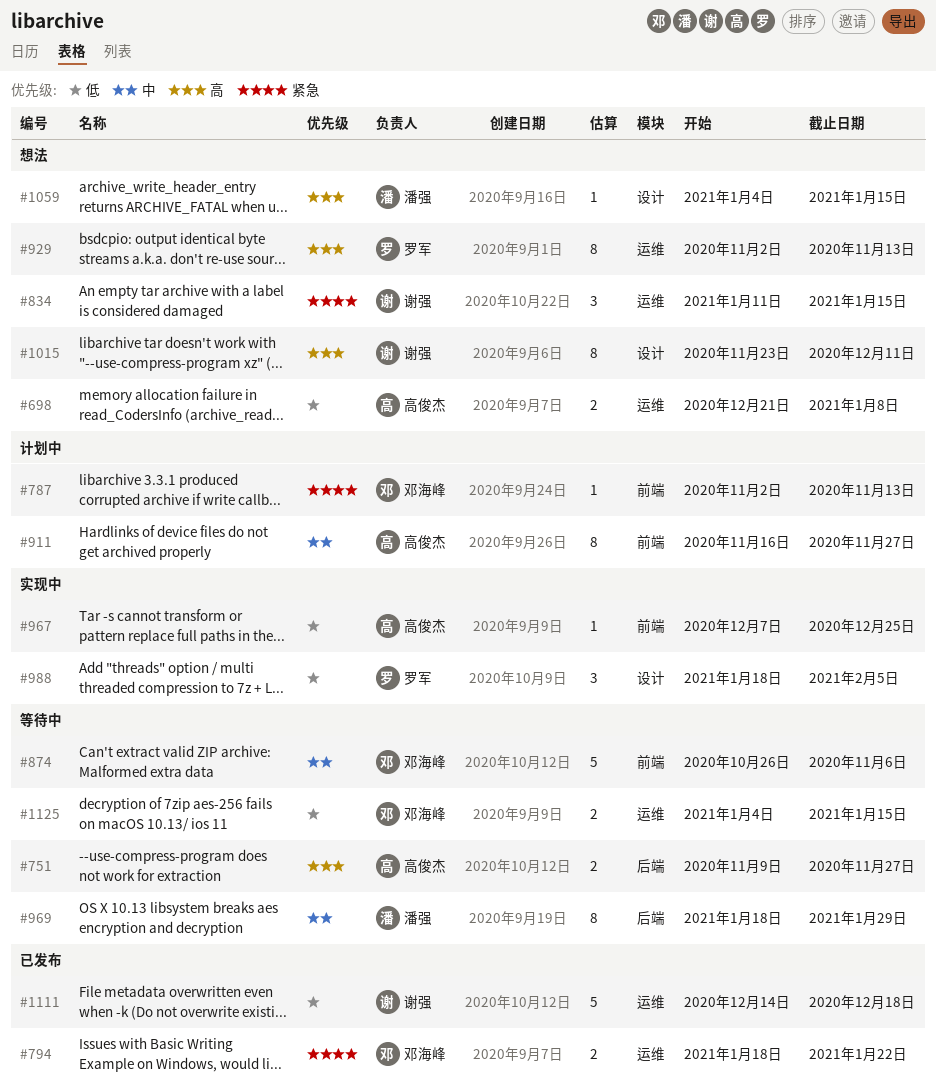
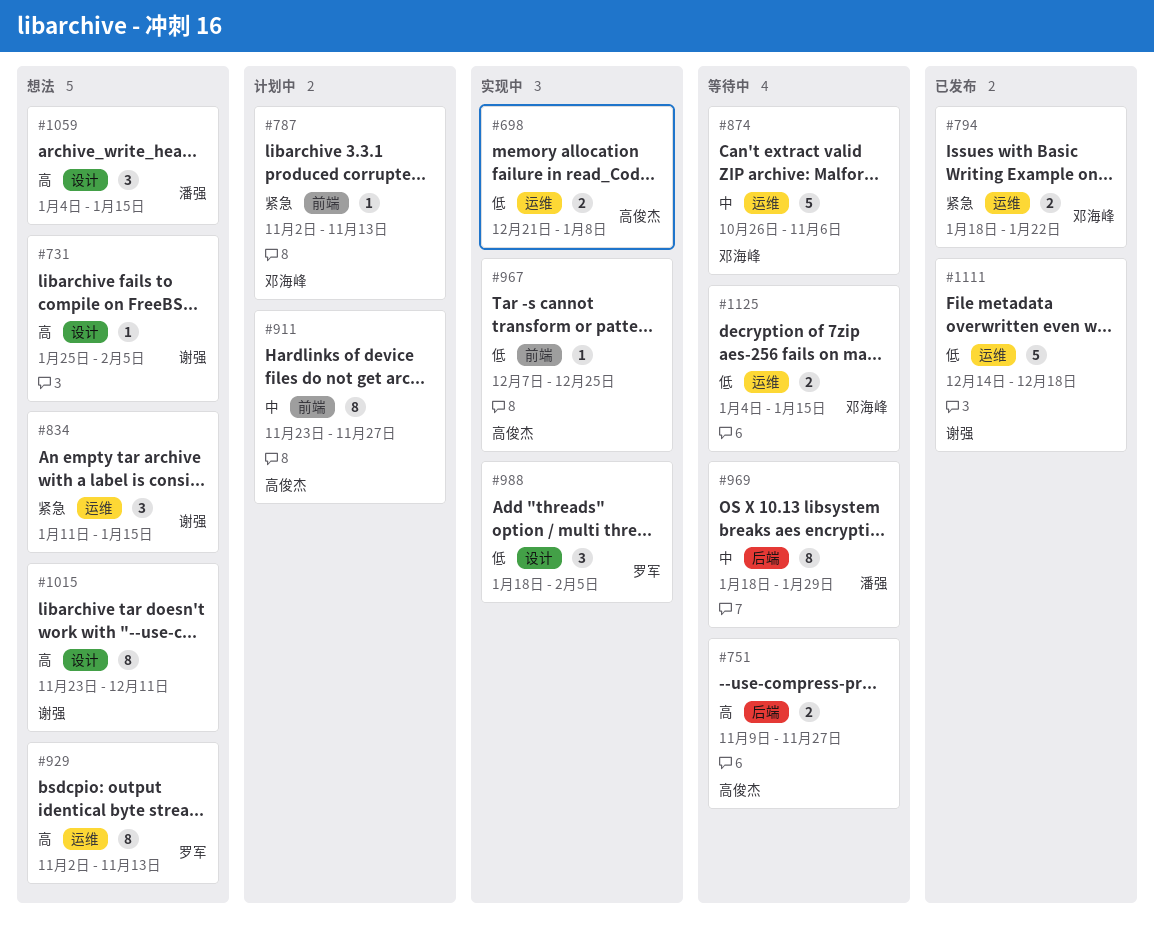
#698, status: 想法 -> 实现中
#731: none -> present
#874, label: 前端 -> 运维
#911, start: Nov 16 -> Nov 23
#1059, estimate: 1 -> 3

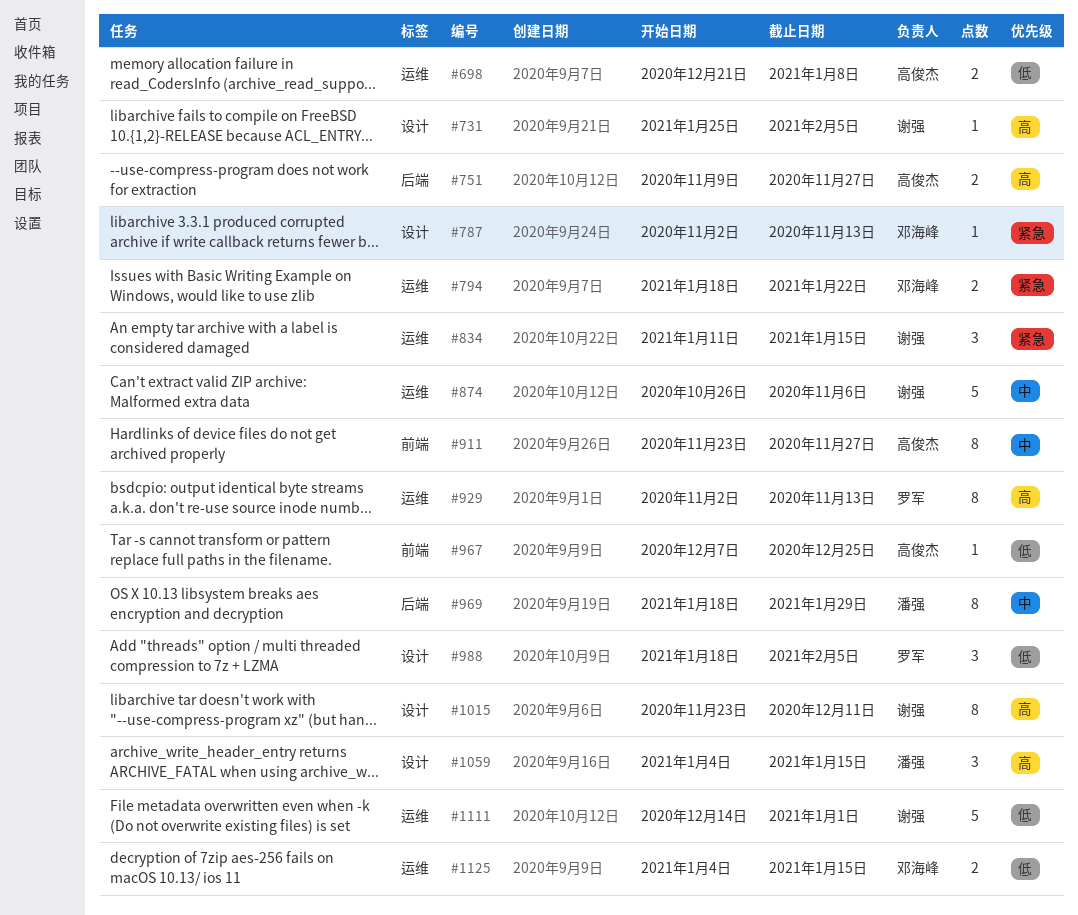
#787, label: 前端 -> 设计
#874, owner: 邓海峰 -> 谢强
#1111, due: Dec 18 -> Jan 1

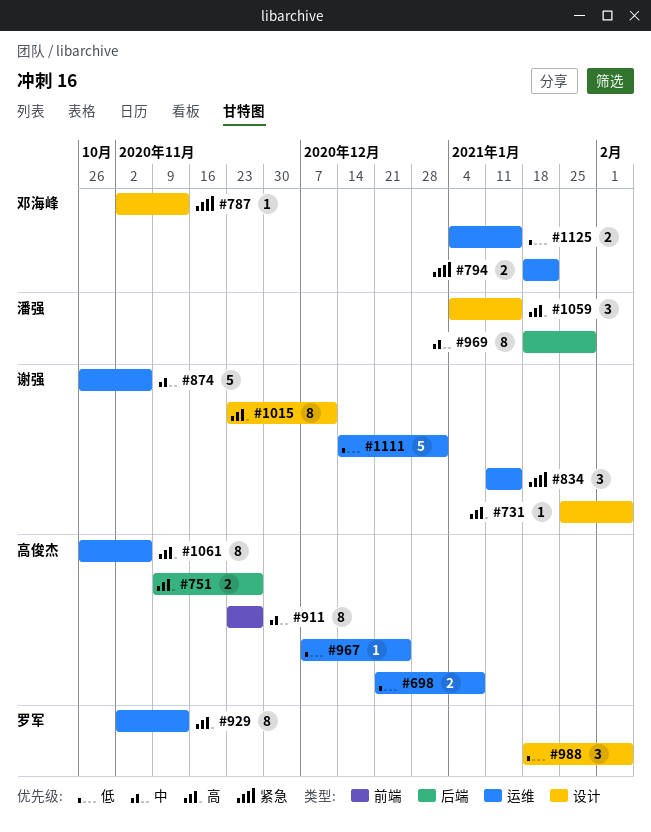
#967, label: 前端 -> 运维
#1061: none -> present

